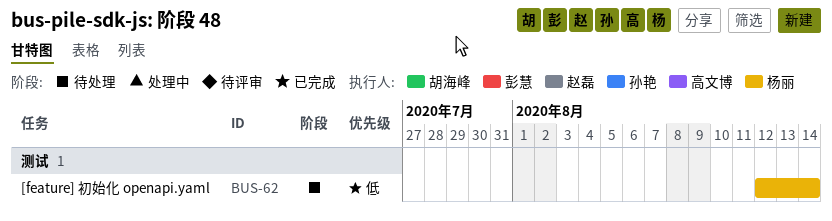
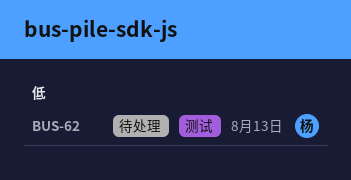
BUS-62, due: Aug 14 -> Aug 13

